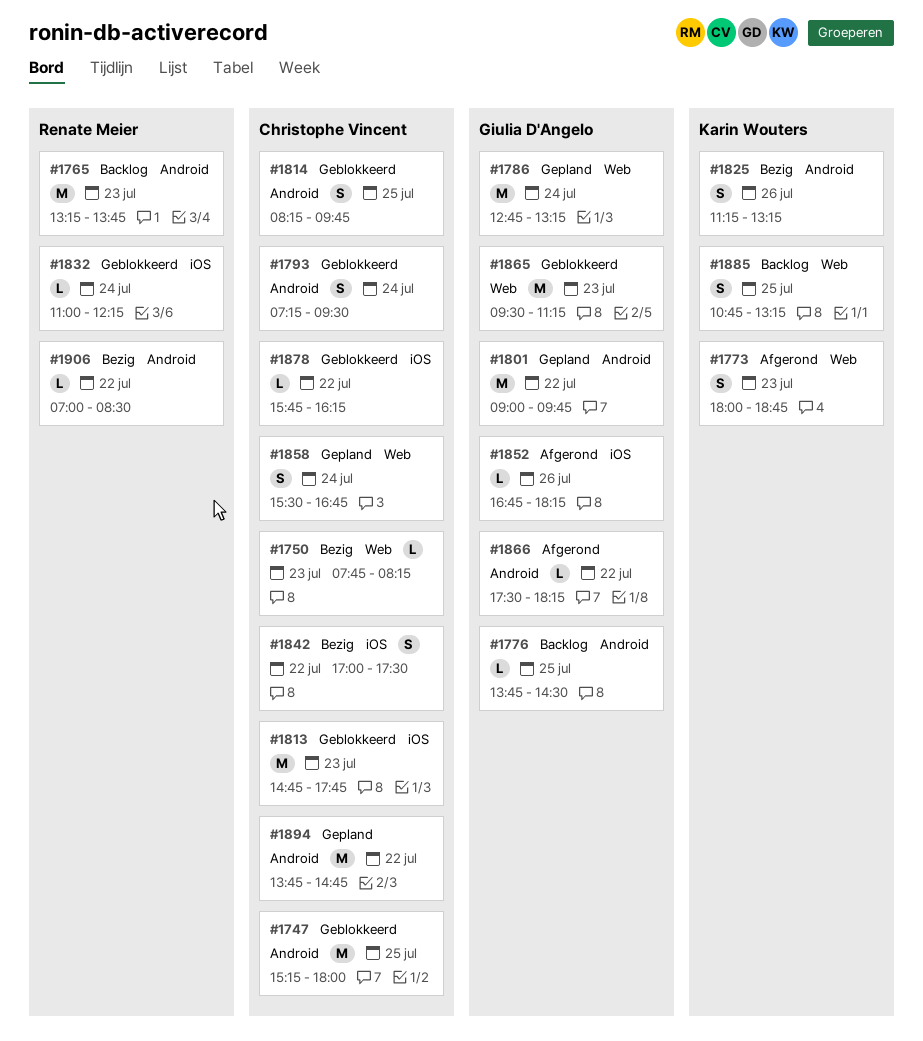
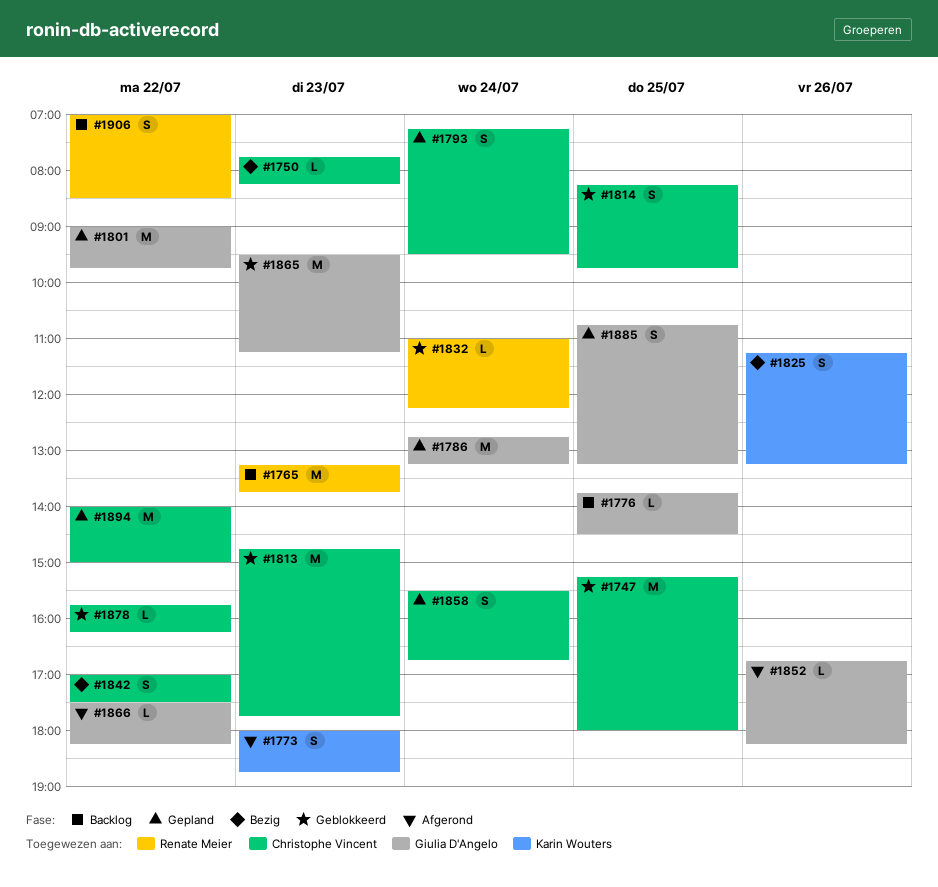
#1793, status: Geblokkeerd -> Gepland
#1885, status: Backlog -> Gepland
#1885, owner: Karin Wouters -> Giulia D'Angelo
#1894, begins: 13:45 -> 14:00
#1894, ends: 14:45 -> 15:00
#1906, status: Bezig -> Backlog
#1906, estimate: L -> S

